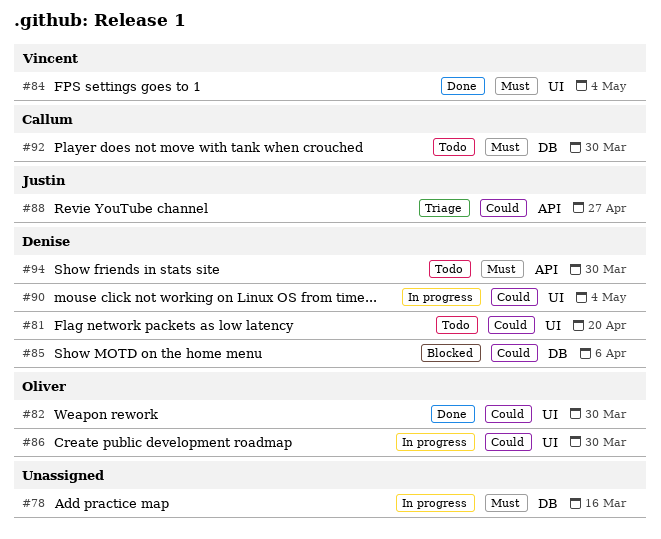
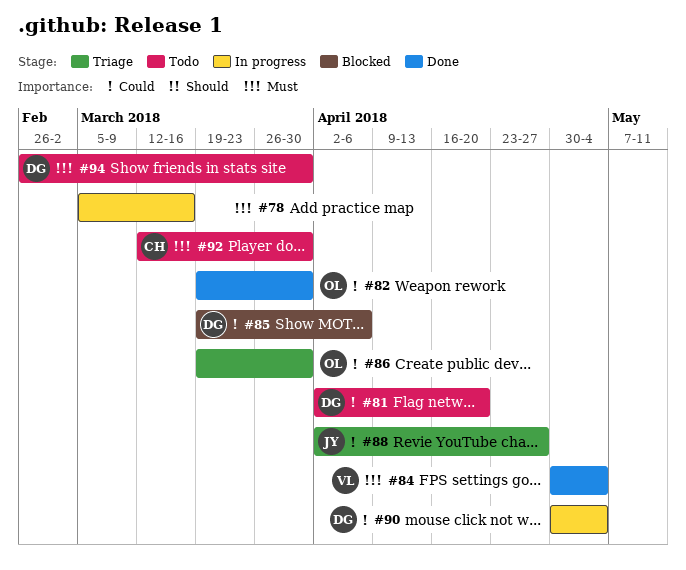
#86, status: In progress -> Triage

